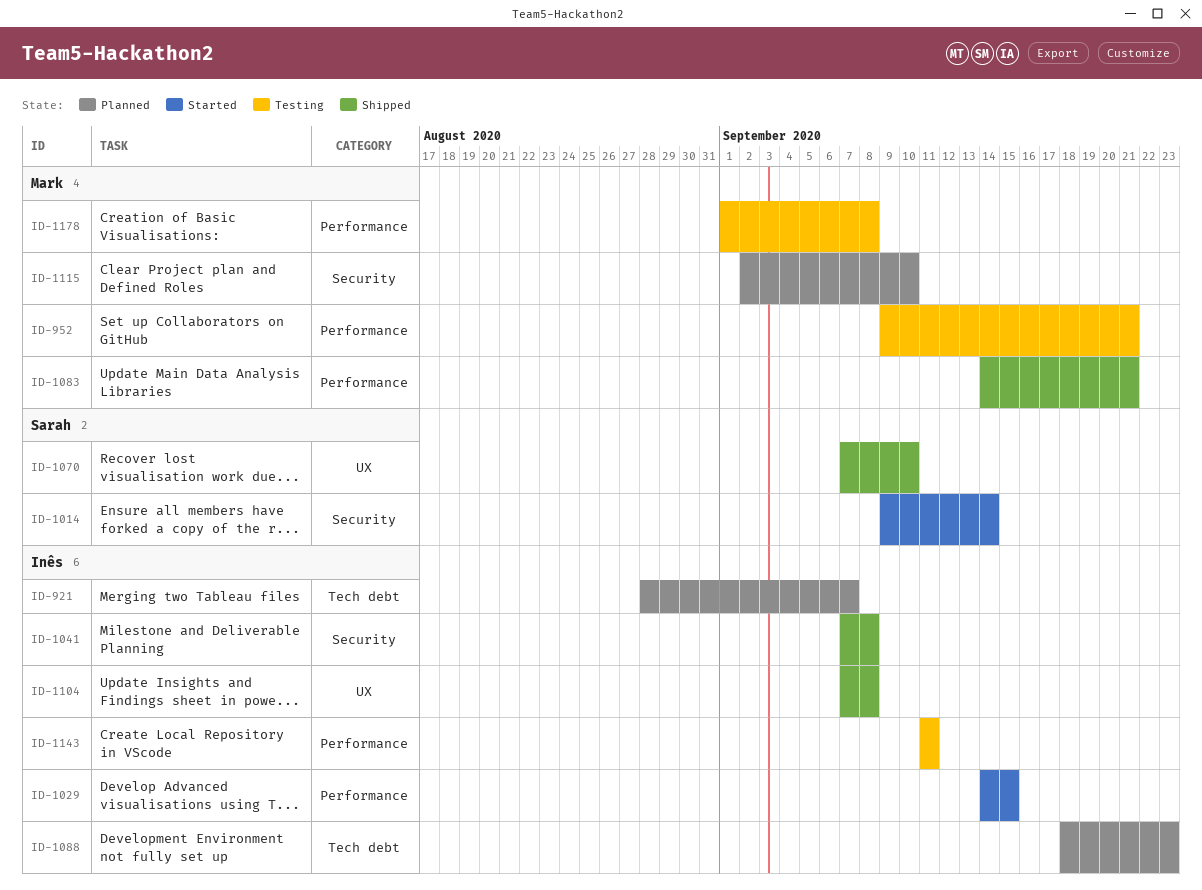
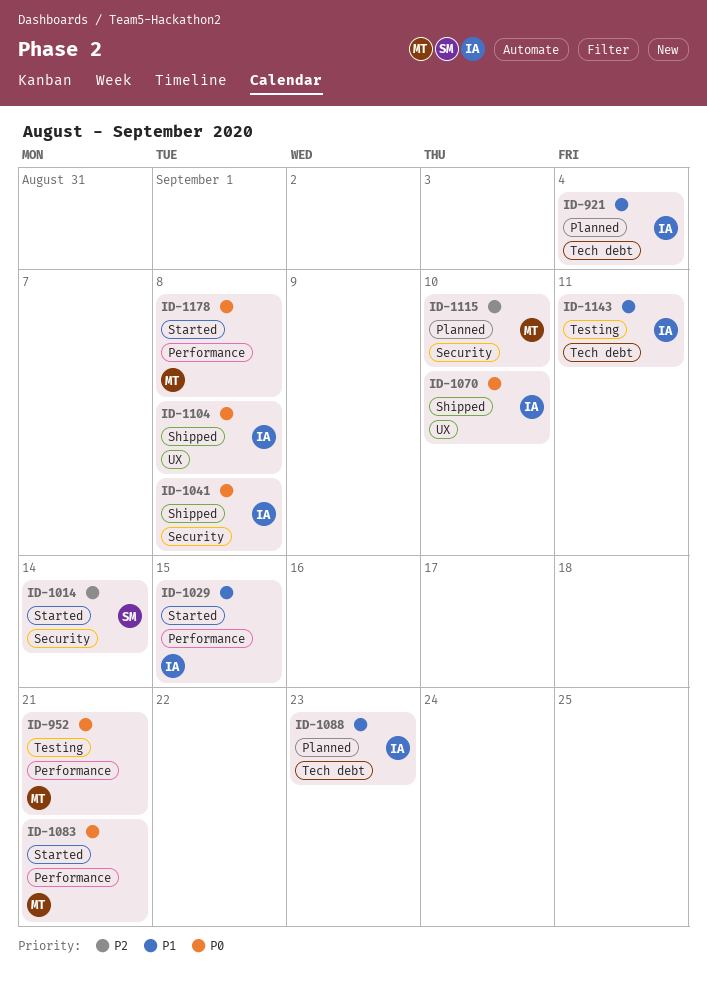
ID-921, due: Sep 7 -> Sep 4
ID-1070, owner: Sarah -> Inês
ID-1083, status: Shipped -> Started
ID-1143, label: Performance -> Tech debt
ID-1178, status: Testing -> Started

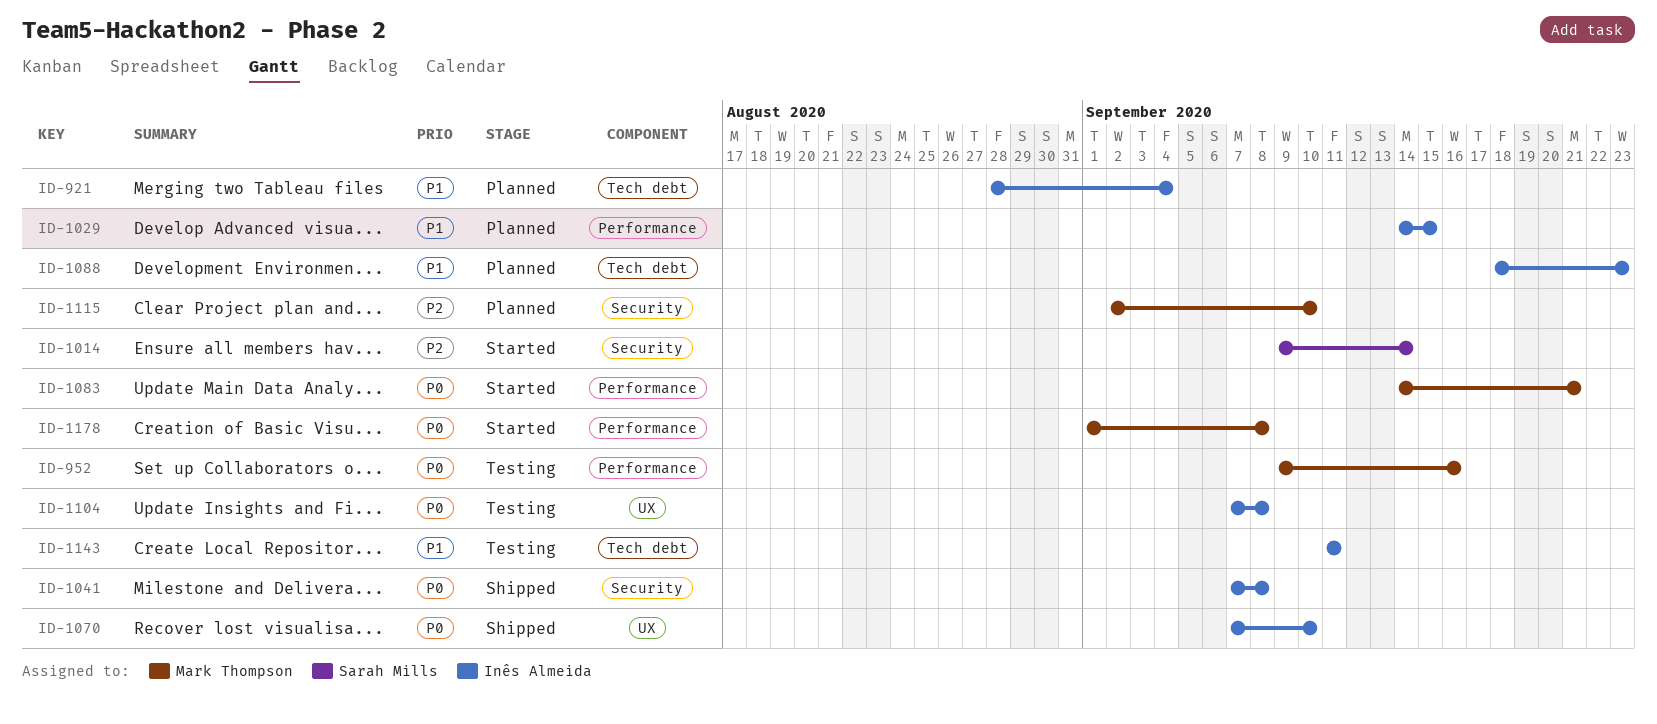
ID-952, due: Sep 21 -> Sep 16
ID-1029, status: Started -> Planned
ID-1104, status: Shipped -> Testing

